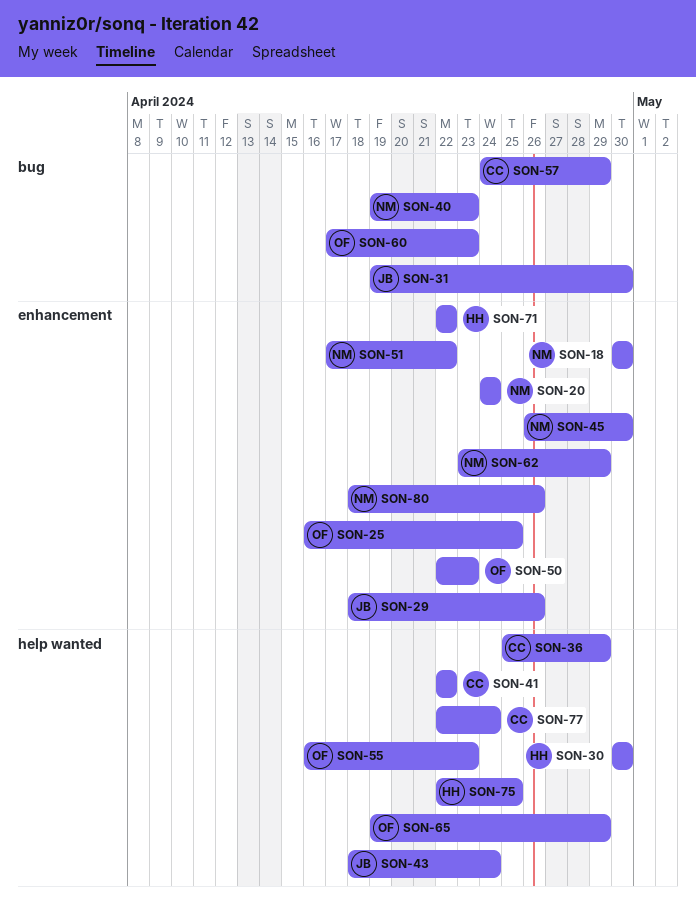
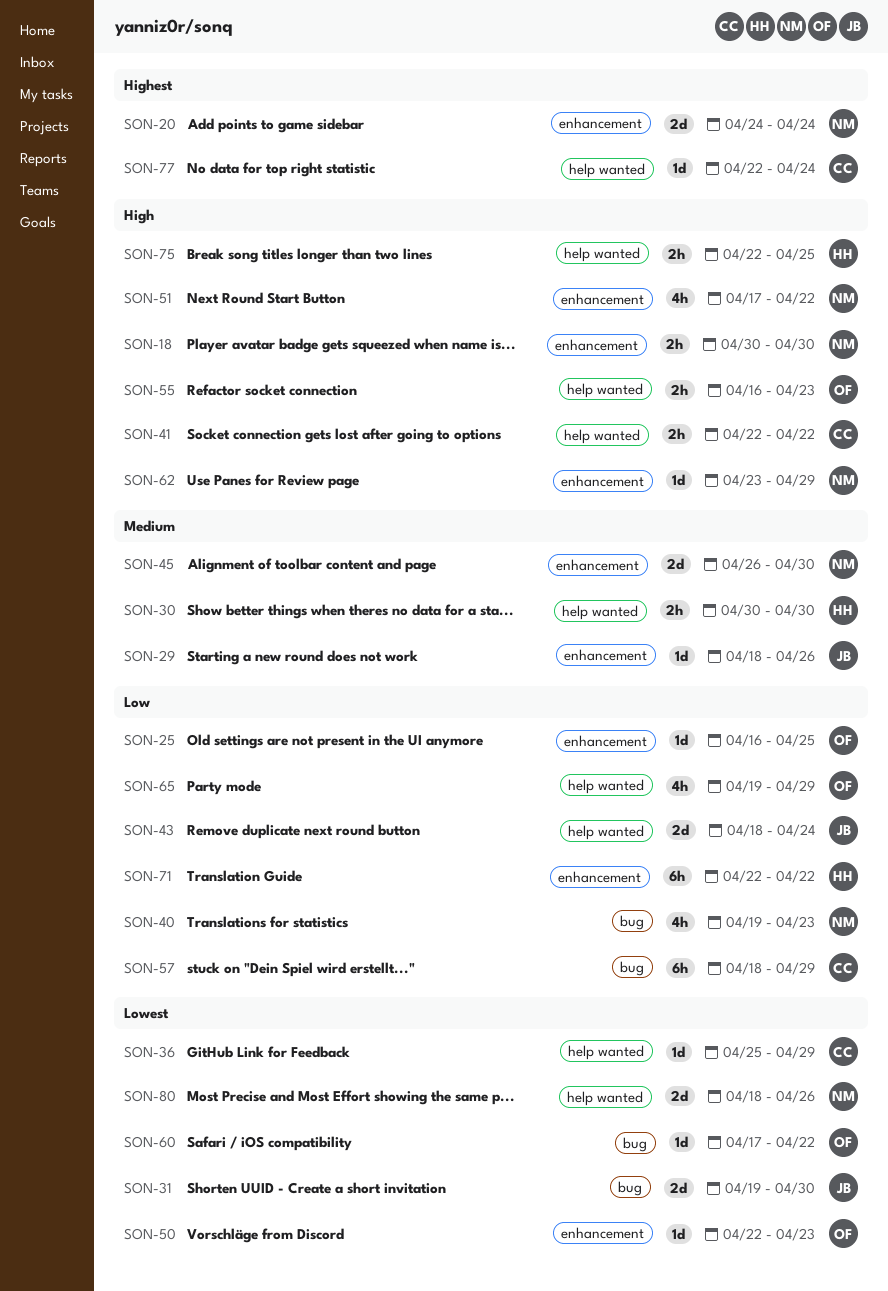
SON-57, start: Apr 24 -> Apr 18
SON-60, due: Apr 23 -> Apr 22
SON-80, label: enhancement -> help wanted

